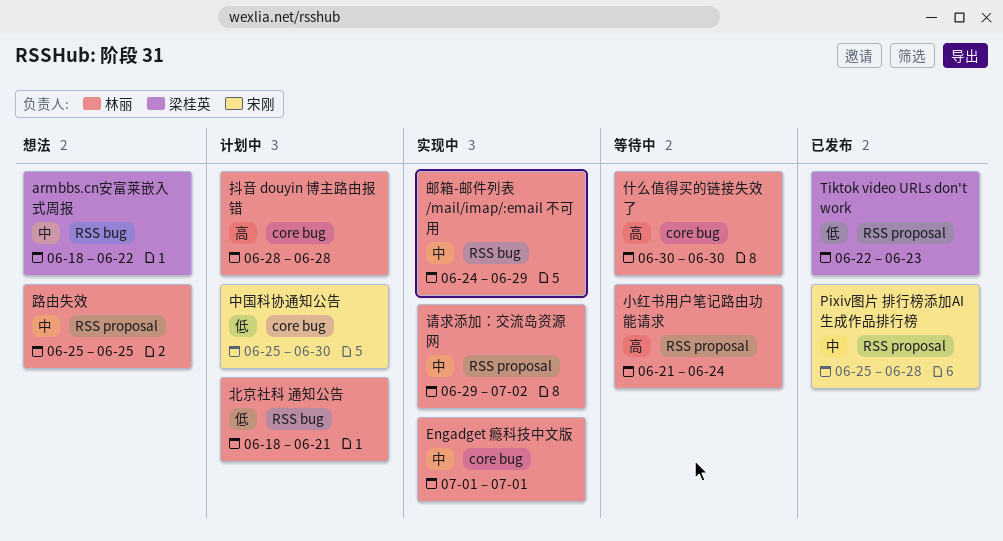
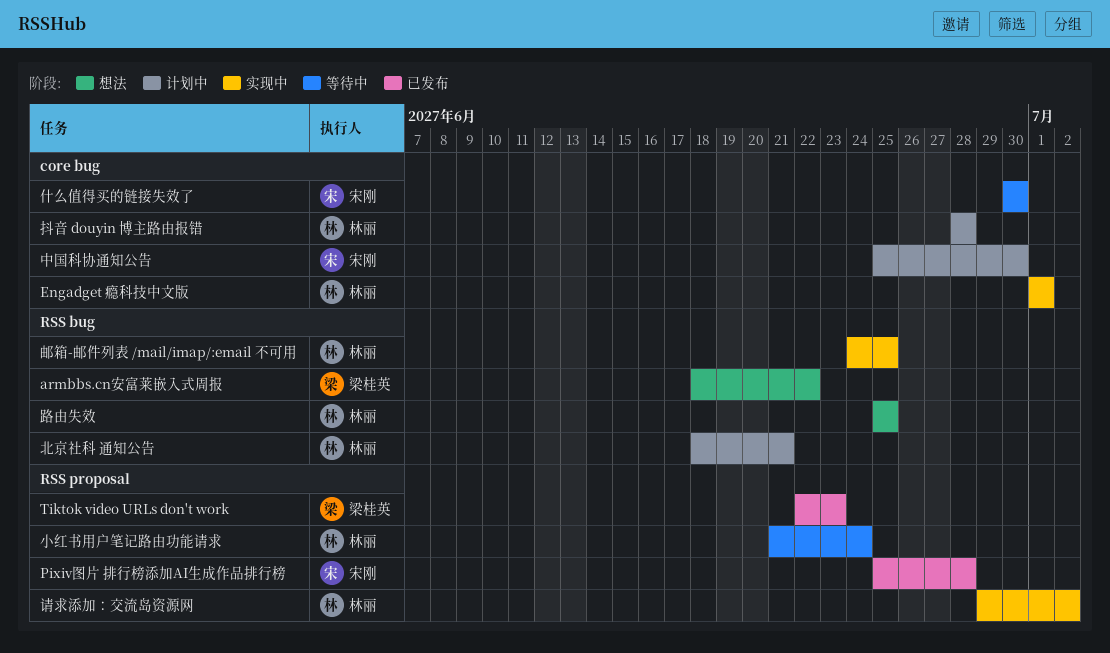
什么值得买的链接失效了, owner: 林丽 -> 宋刚
路由失效, label: RSS proposal -> RSS bug
邮箱-邮件列表 /mail/imap/:email 不可用, due: Jun 29 -> Jun 25

